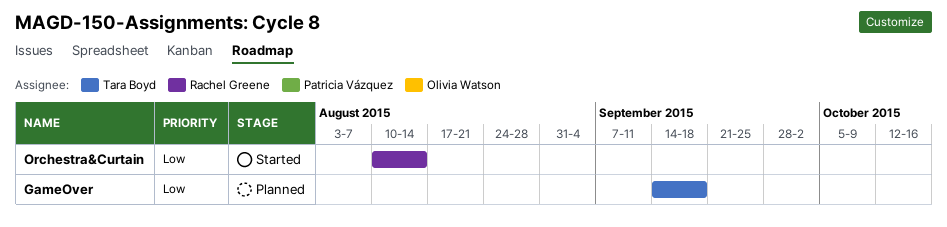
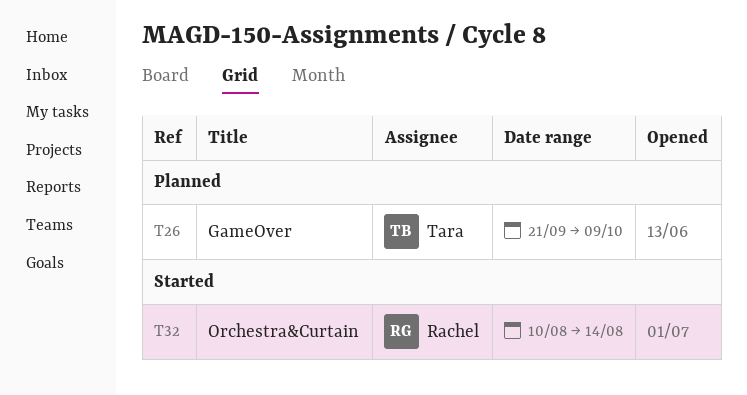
GameOver, start: Sep 14 -> Sep 21
GameOver, due: Sep 18 -> Oct 9

